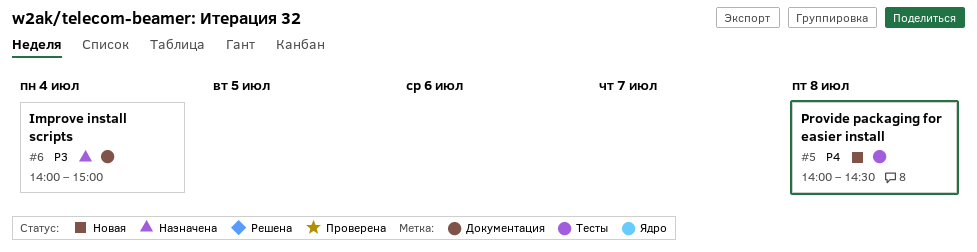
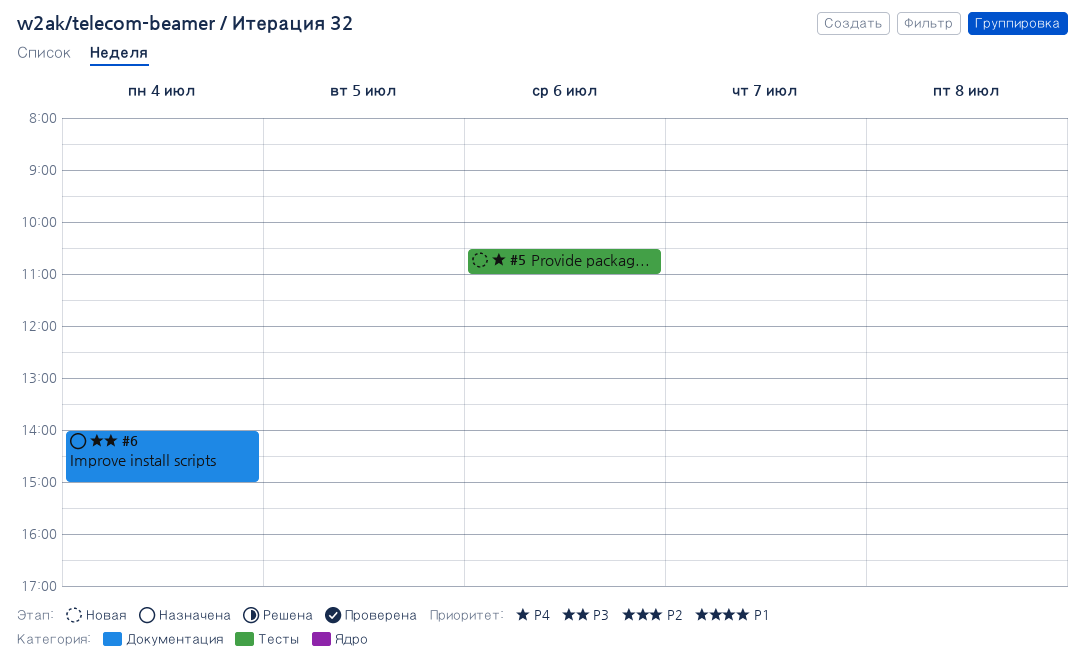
#5, day: Jul 8 -> Jul 6
#5, begins: 14:00 -> 10:30
#5, ends: 14:30 -> 11:00

